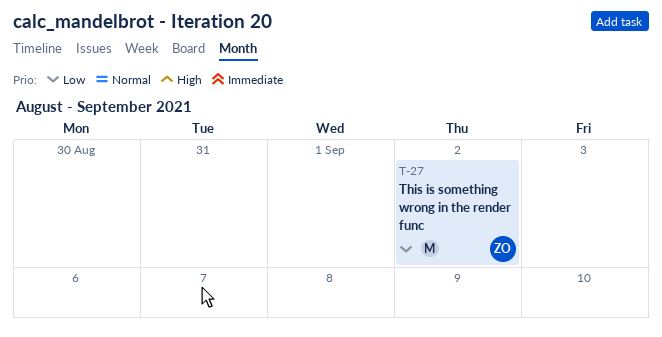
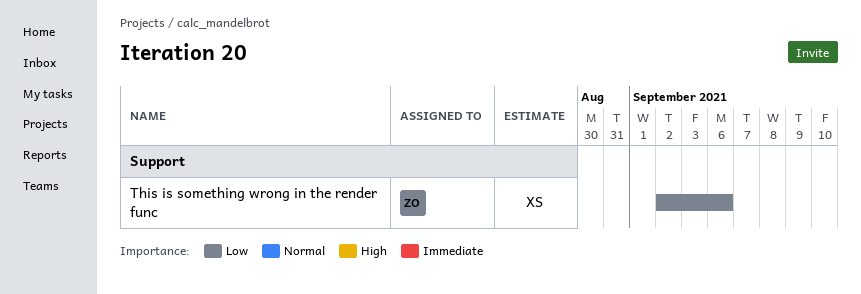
This is something wrong in the render func, estimate: M -> XS
This is something wrong in the render func, due: Sep 2 -> Sep 6

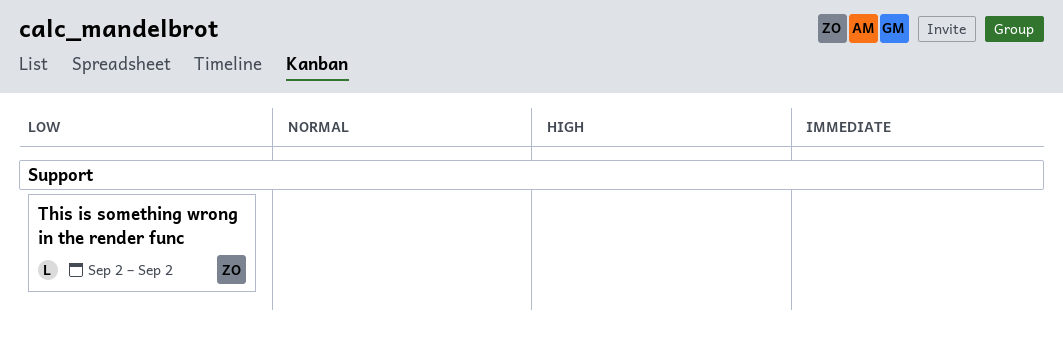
This is something wrong in the render func, estimate: XS -> L
This is something wrong in the render func, due: Sep 6 -> Sep 2

